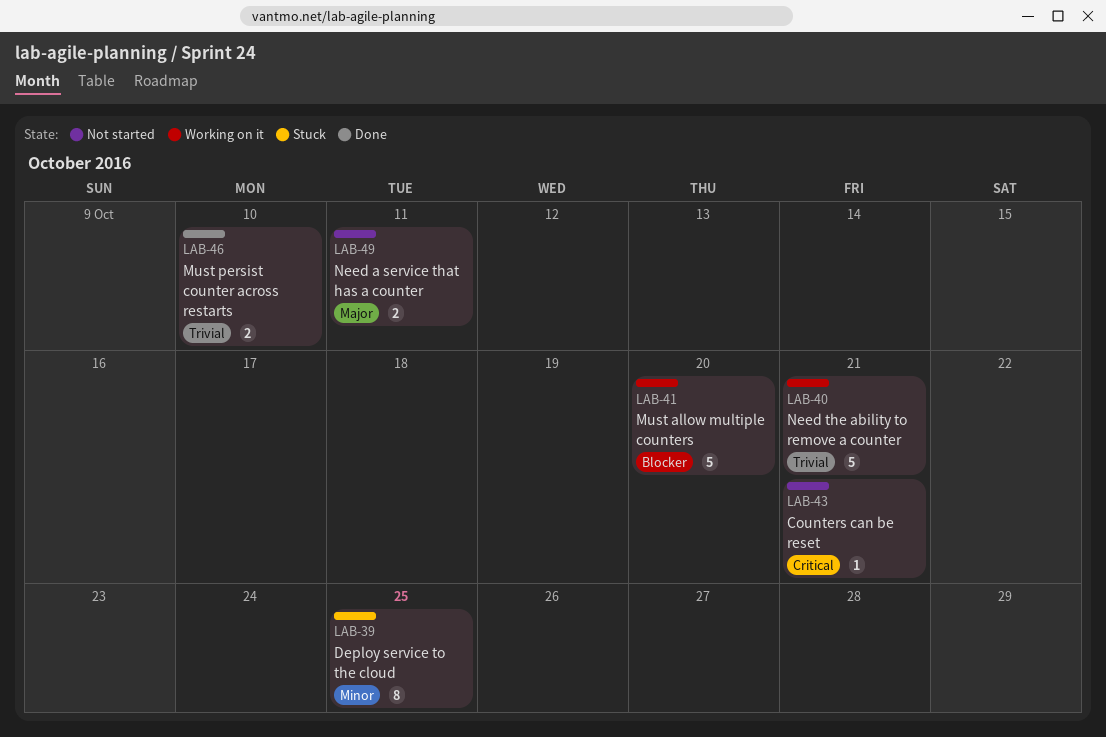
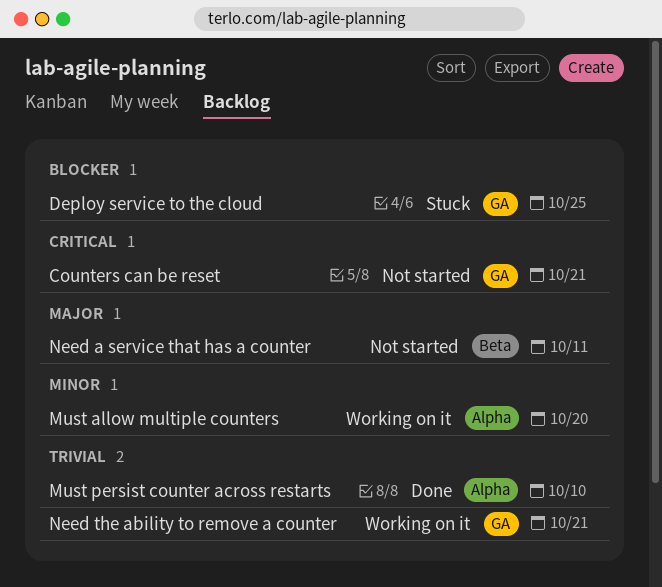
Deploy service to the cloud, priority: Minor -> Blocker
Must allow multiple counters, priority: Blocker -> Minor

